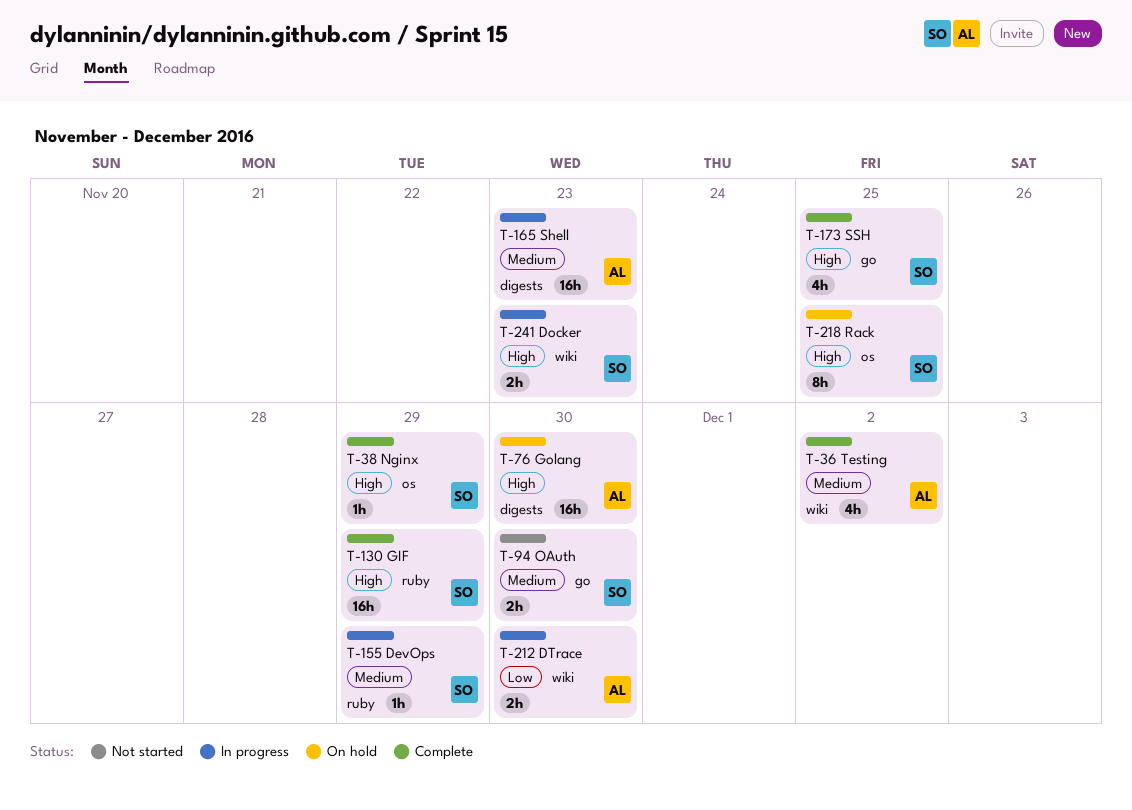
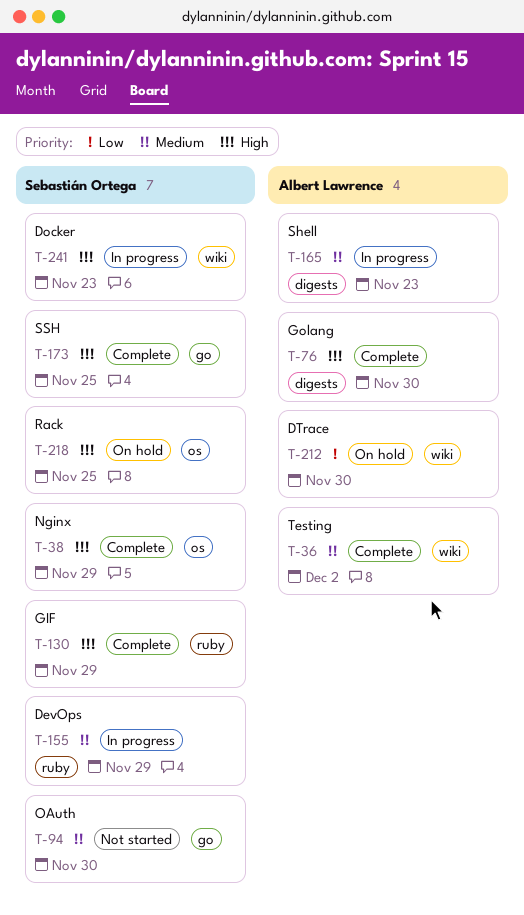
T-76, status: On hold -> Complete
T-212, status: In progress -> On hold

